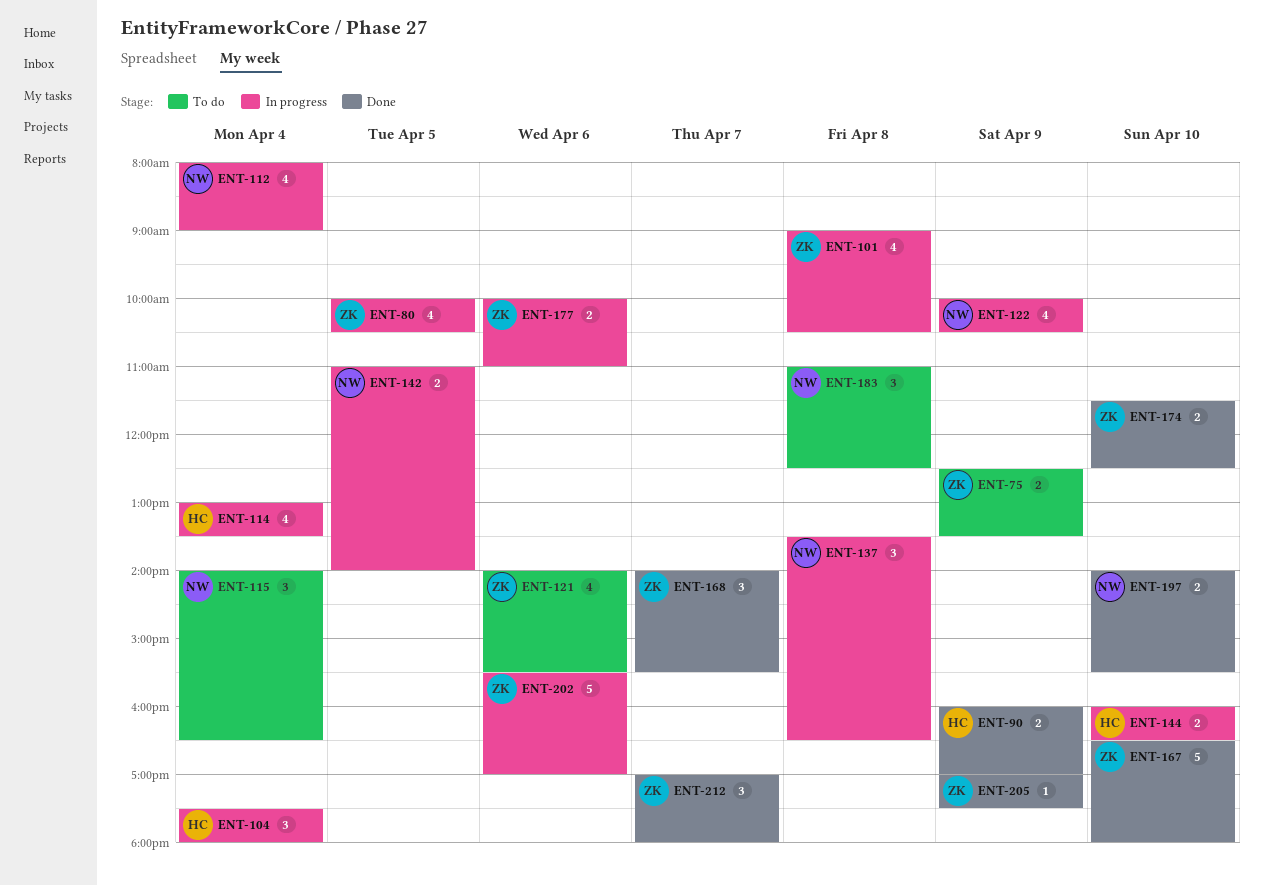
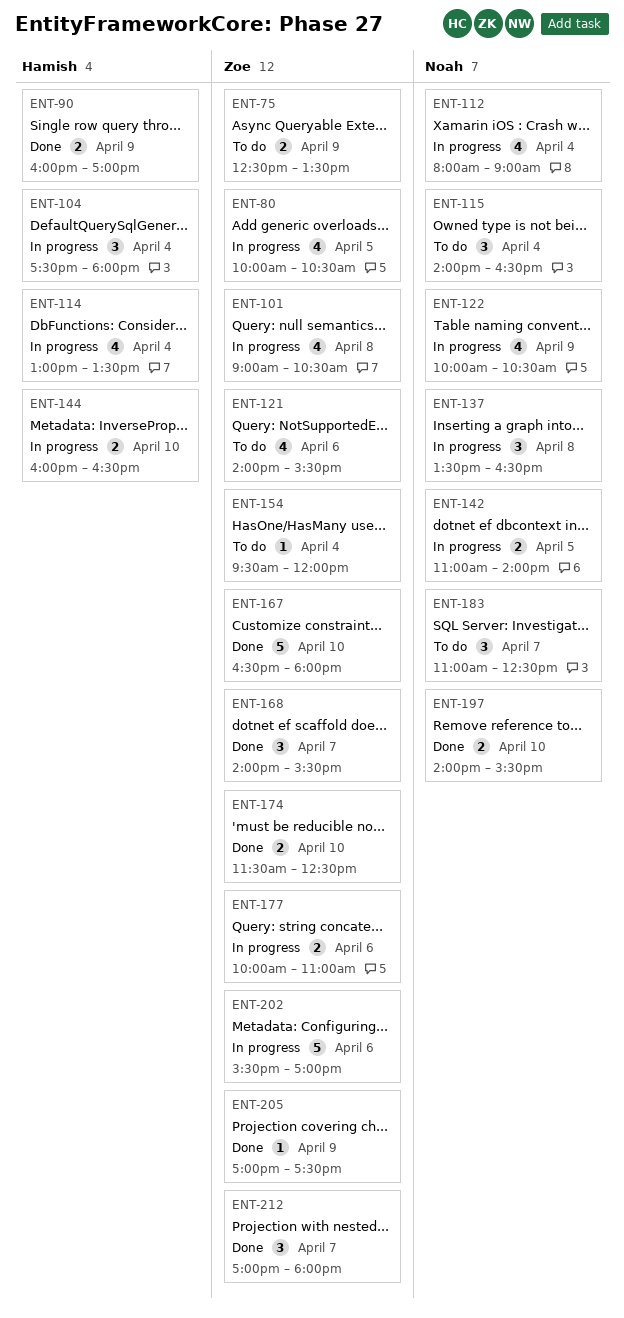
ENT-154: none -> present
ENT-183, day: Apr 8 -> Apr 7

